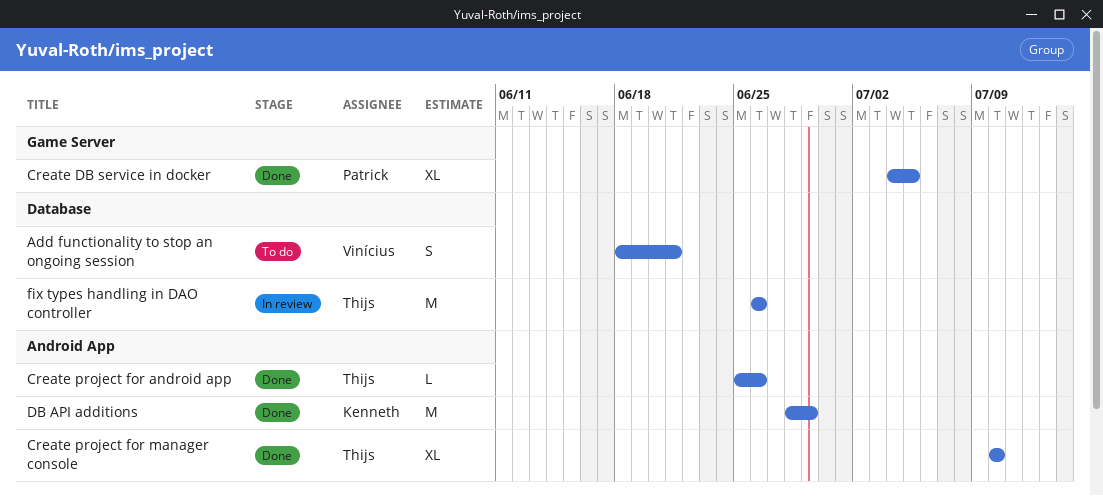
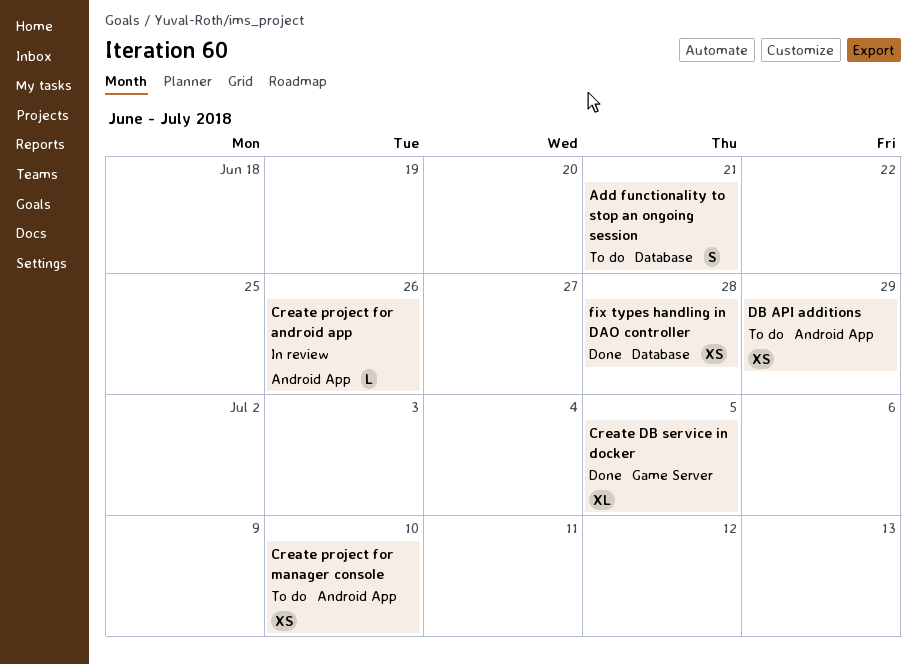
Create project for android app, status: Done -> In review
Create project for manager console, status: Done -> To do
Create project for manager console, estimate: XL -> XS
DB API additions, status: Done -> To do
DB API additions, estimate: M -> XS
fix types handling in DAO controller, status: In review -> Done
fix types handling in DAO controller, estimate: M -> XS
fix types handling in DAO controller, due: Jun 26 -> Jun 28

